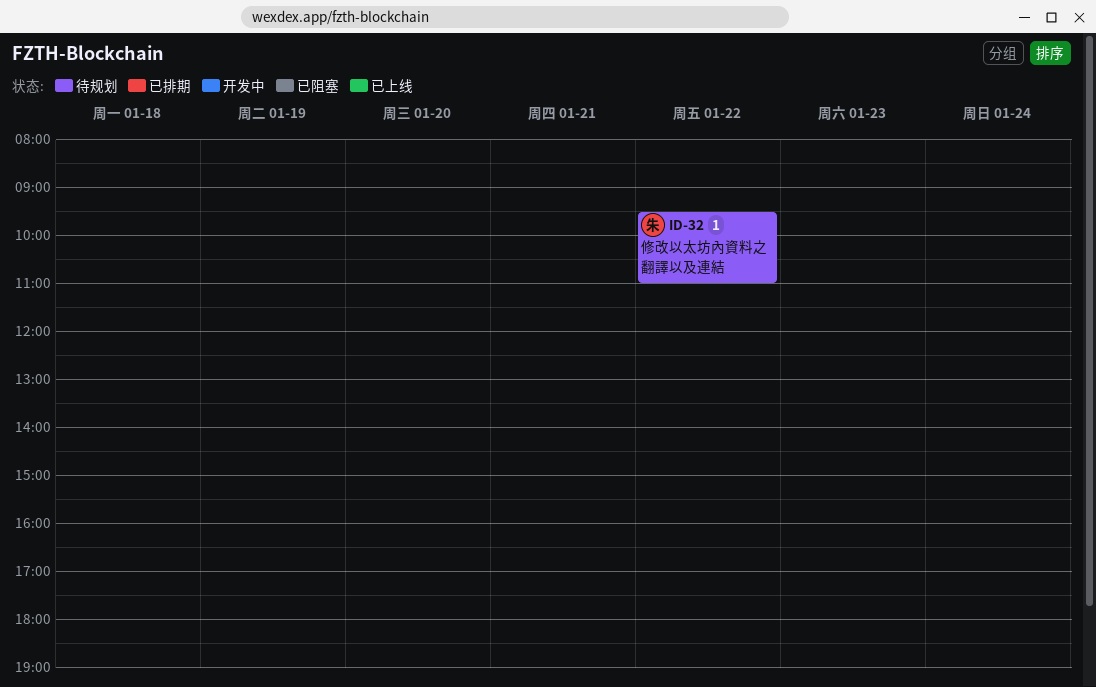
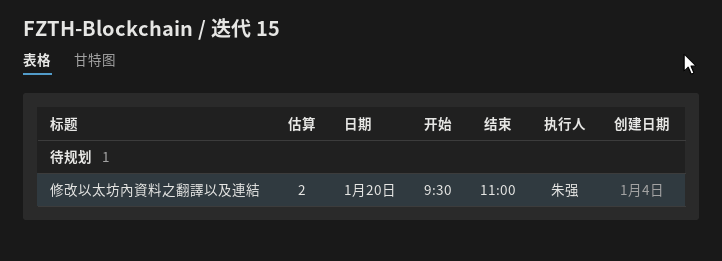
修改以太坊內資料之翻譯以及連結, estimate: 1 -> 2
修改以太坊內資料之翻譯以及連結, day: Jan 22 -> Jan 20

